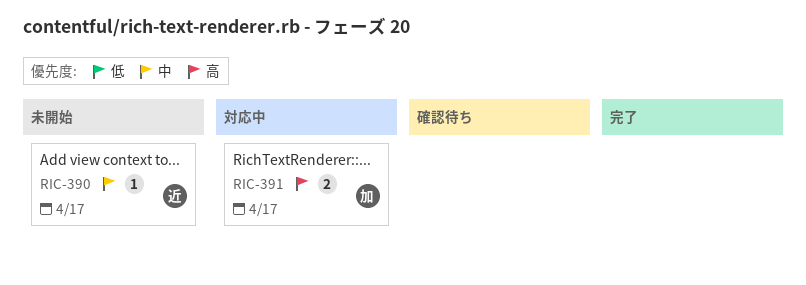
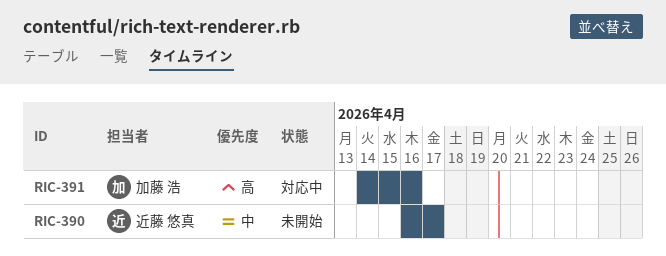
RIC-391, due: Apr 17 -> Apr 16

